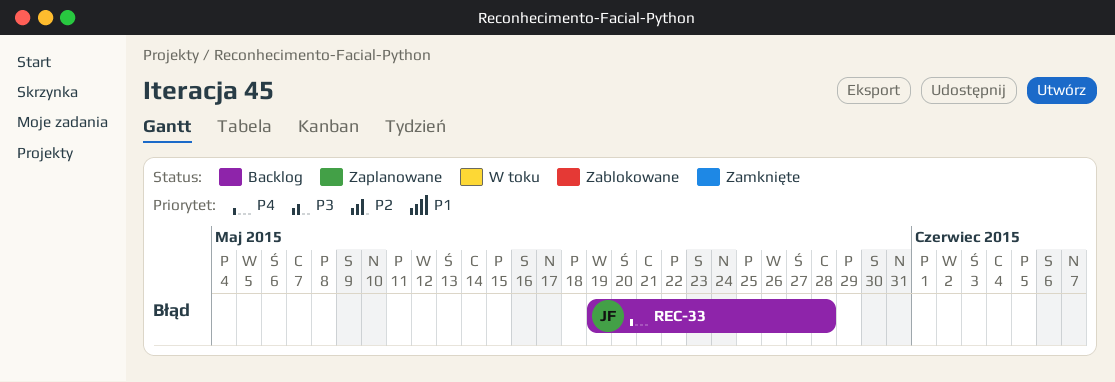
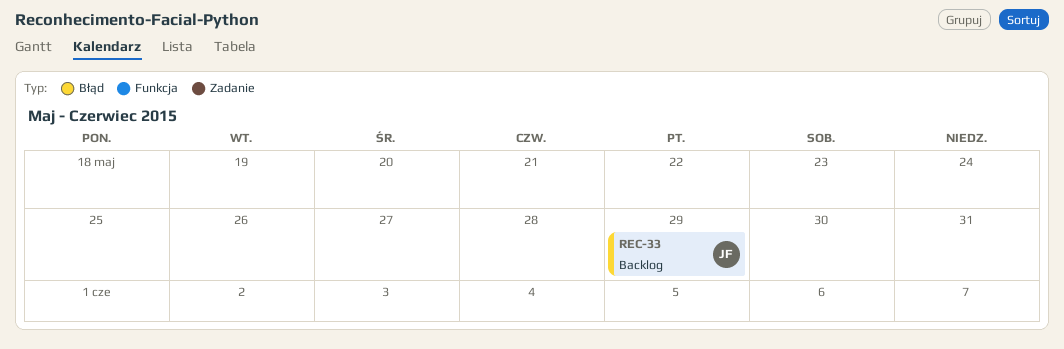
REC-33, due: May 28 -> May 29

